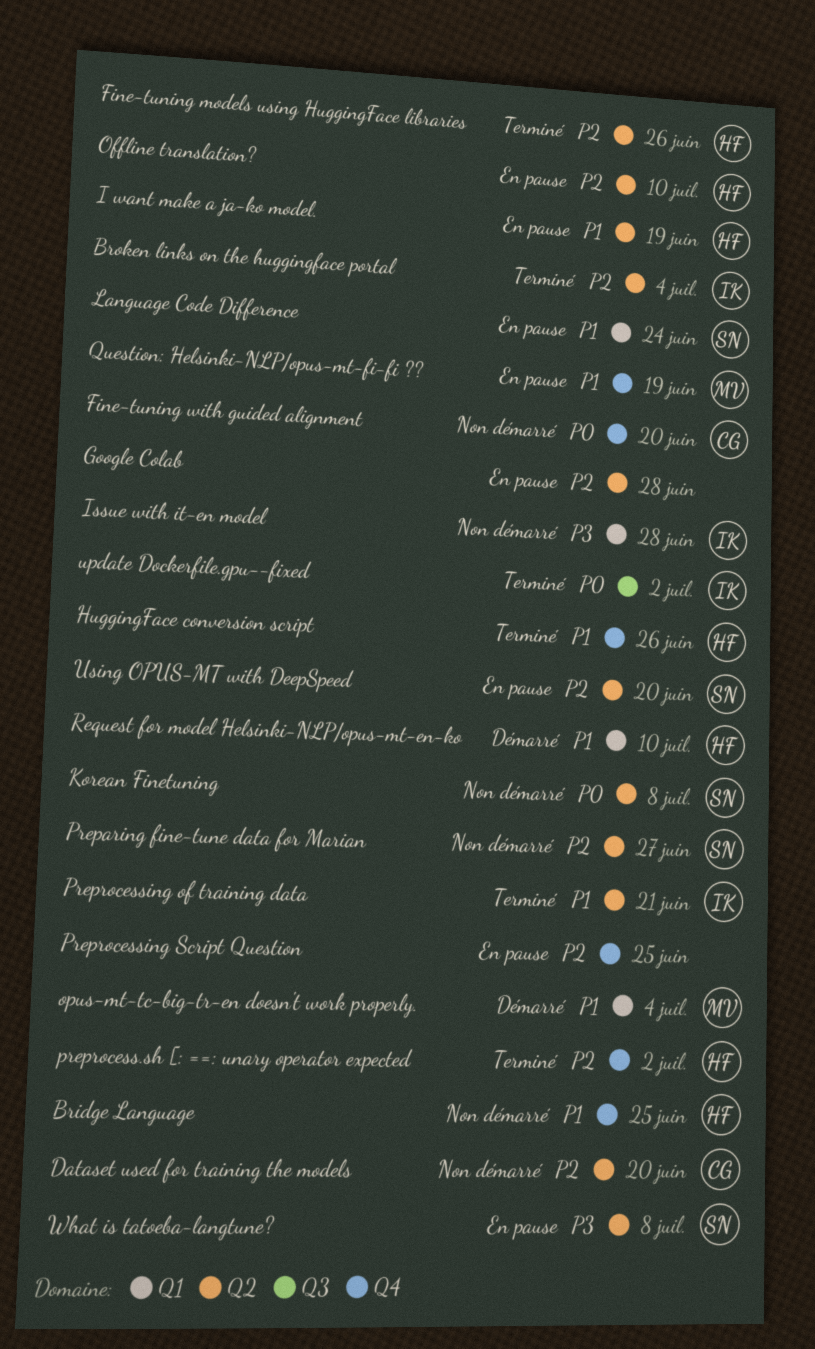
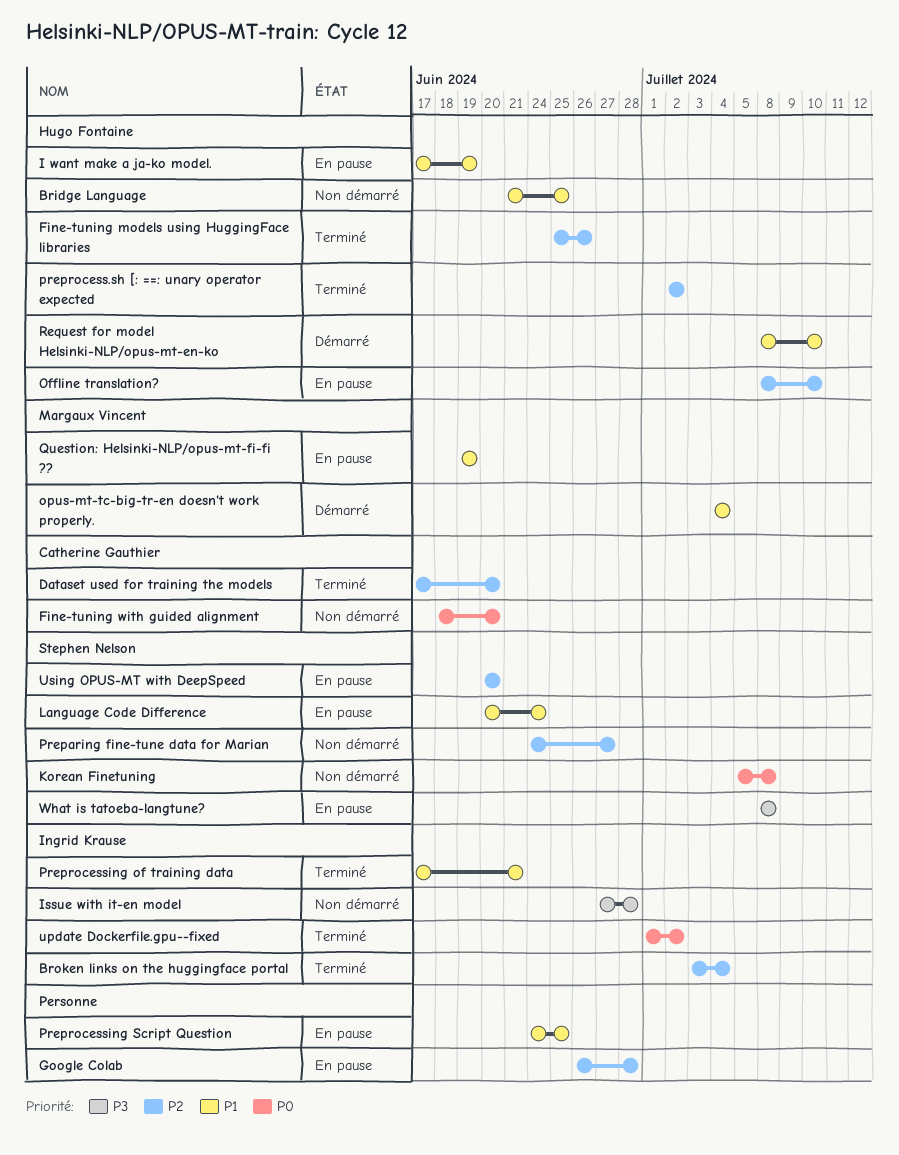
Dataset used for training the models, status: Non démarré -> Terminé
HuggingFace conversion script: present -> none
Preprocessing Script Question, priority: P2 -> P1

